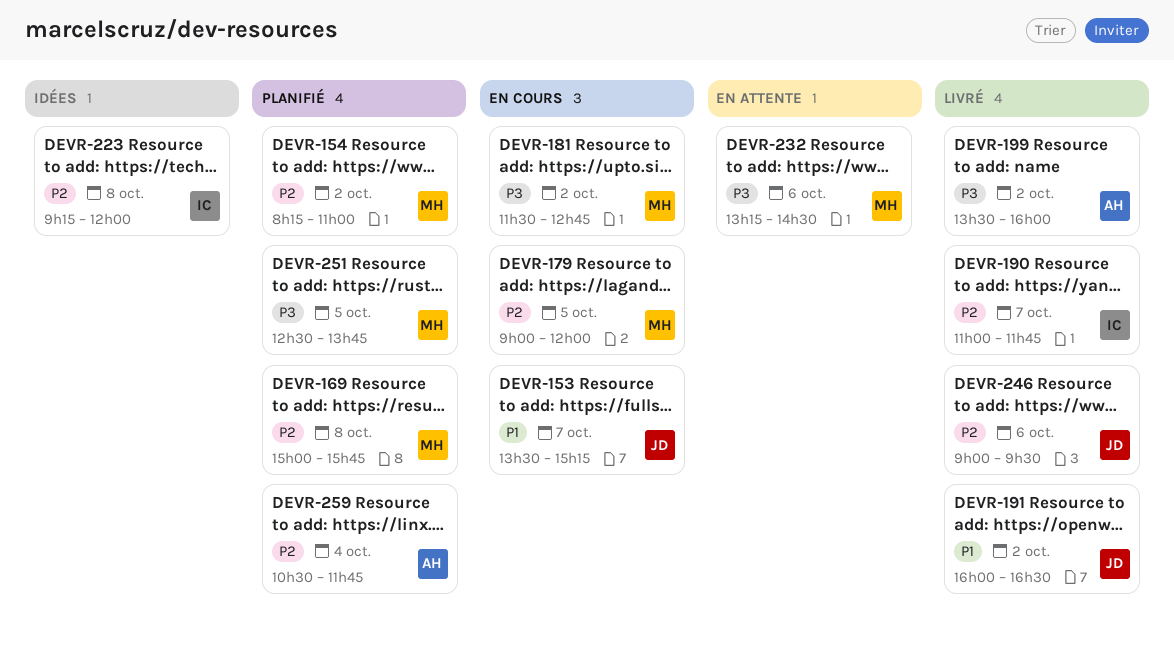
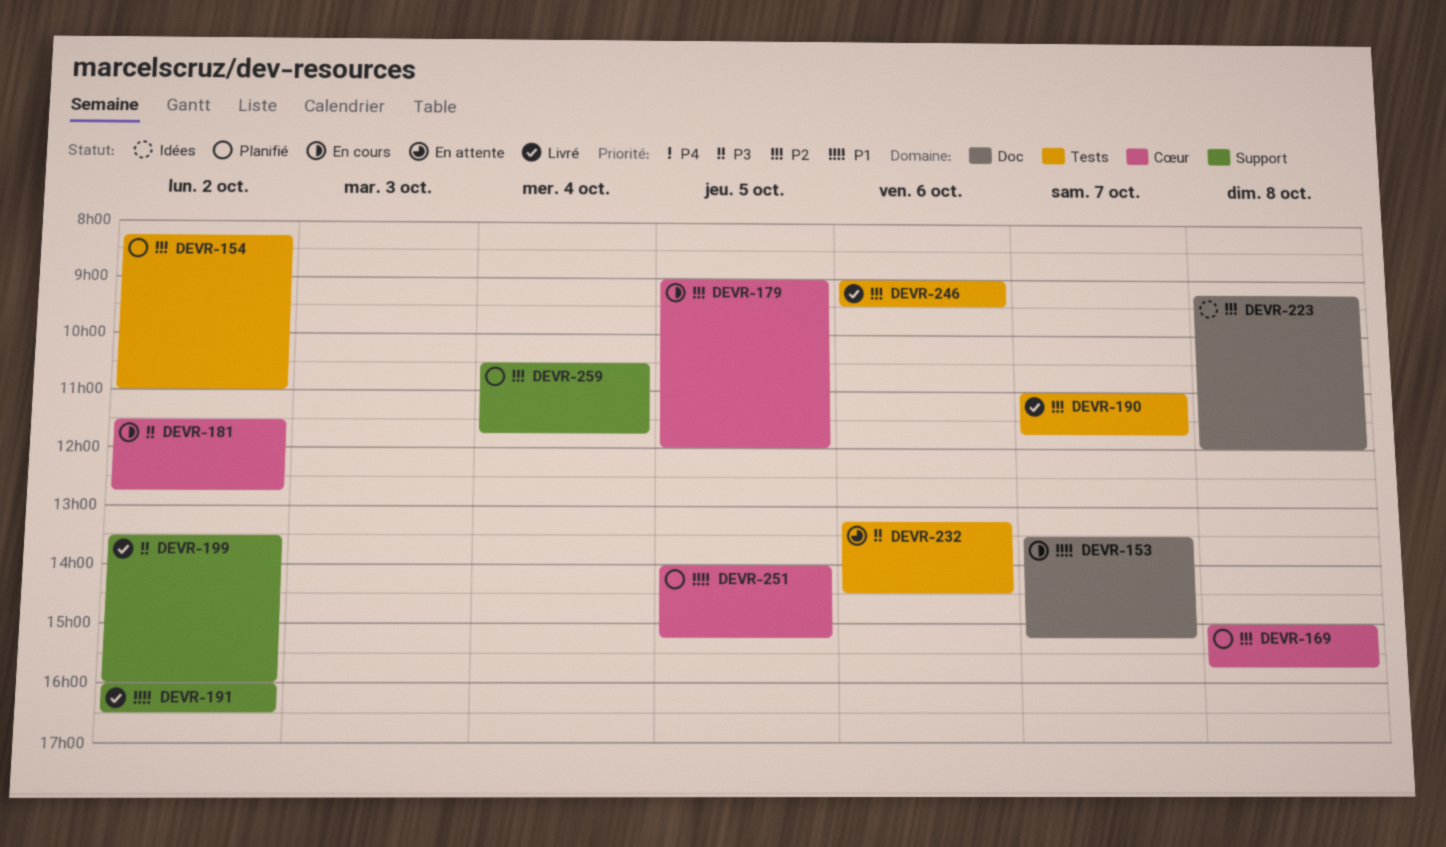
DEVR-251, priority: P3 -> P1
DEVR-251, begins: 12:30 -> 14:00
DEVR-251, ends: 13:45 -> 15:15

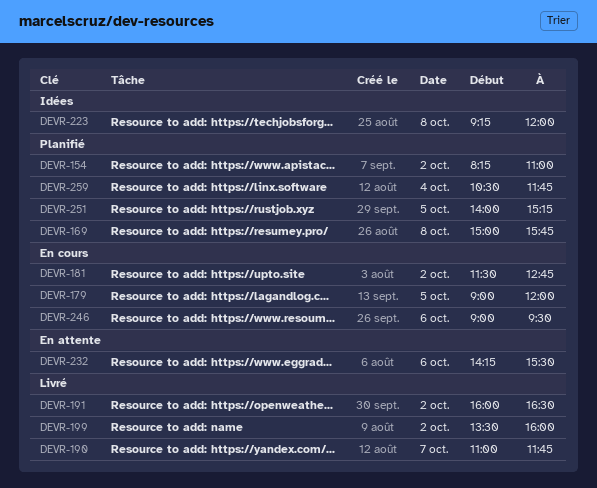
DEVR-153: present -> none
DEVR-232, begins: 13:15 -> 14:15
DEVR-232, ends: 14:30 -> 15:30
DEVR-246, status: Livré -> En cours

